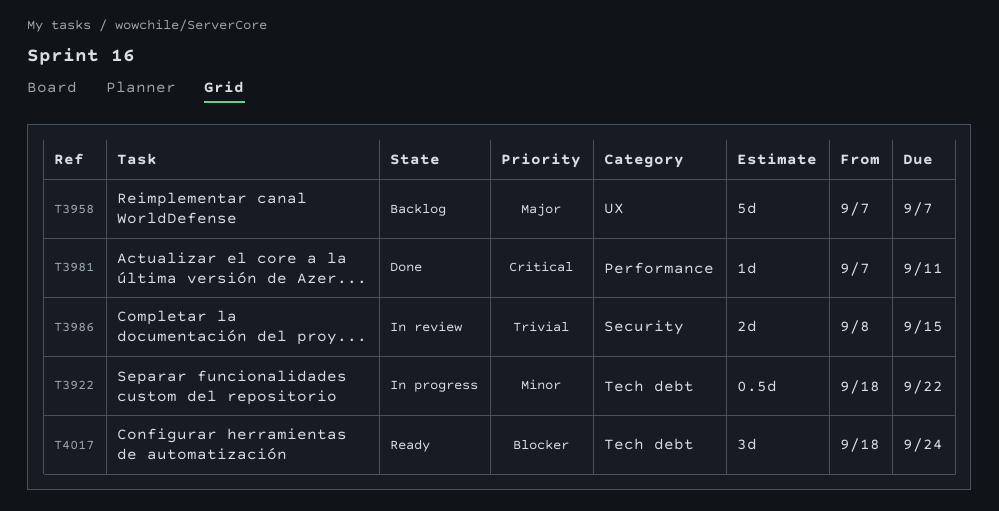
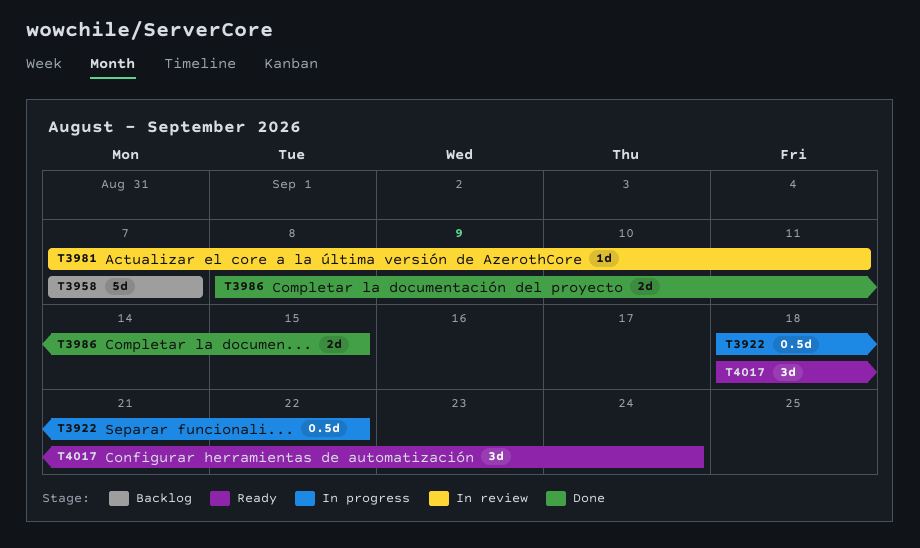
T3981, status: Done -> In review
T3986, status: In review -> Done

